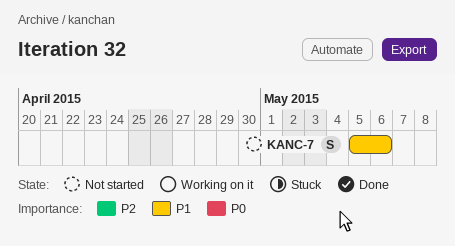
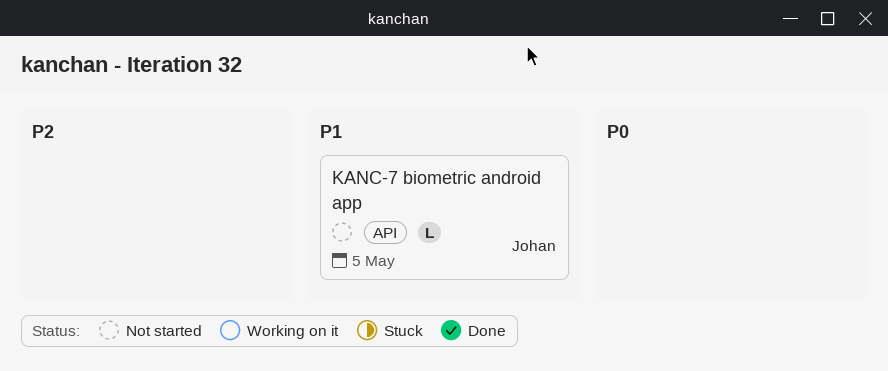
KANC-7, estimate: S -> L
KANC-7, due: May 6 -> May 5

